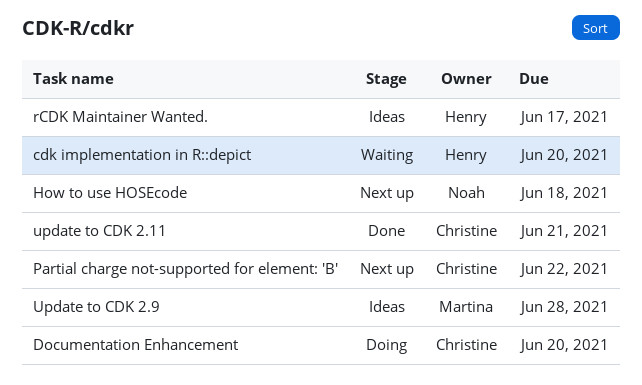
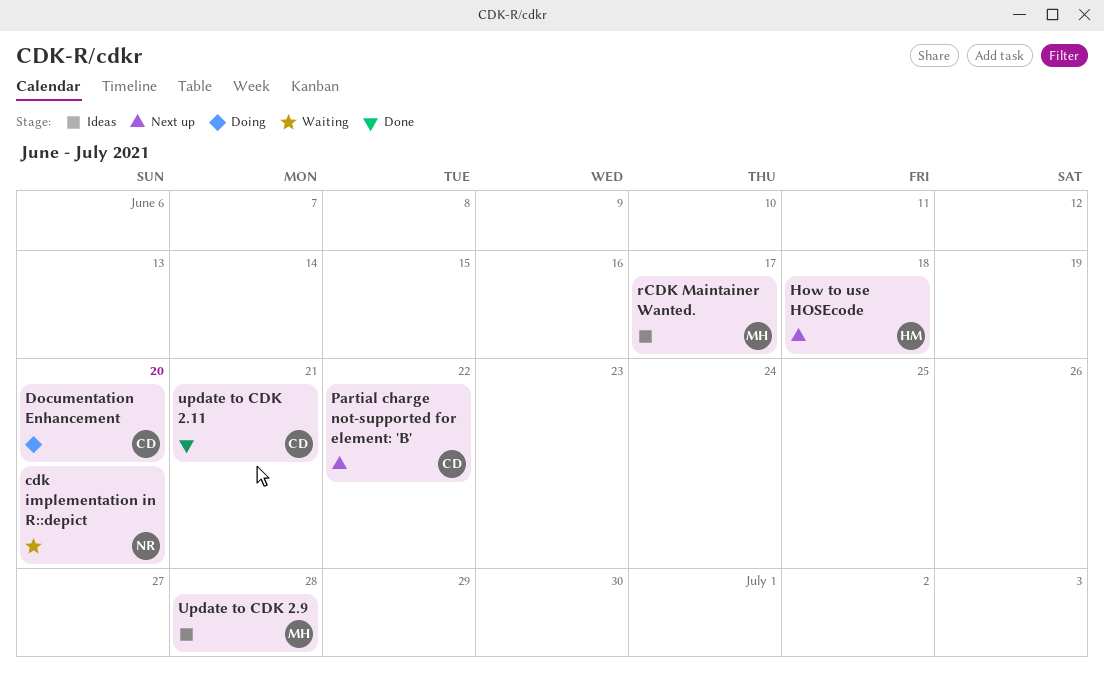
cdk implementation in R::depict, owner: Henry -> Noah
How to use HOSEcode, owner: Noah -> Henry
rCDK Maintainer Wanted., owner: Henry -> Martina

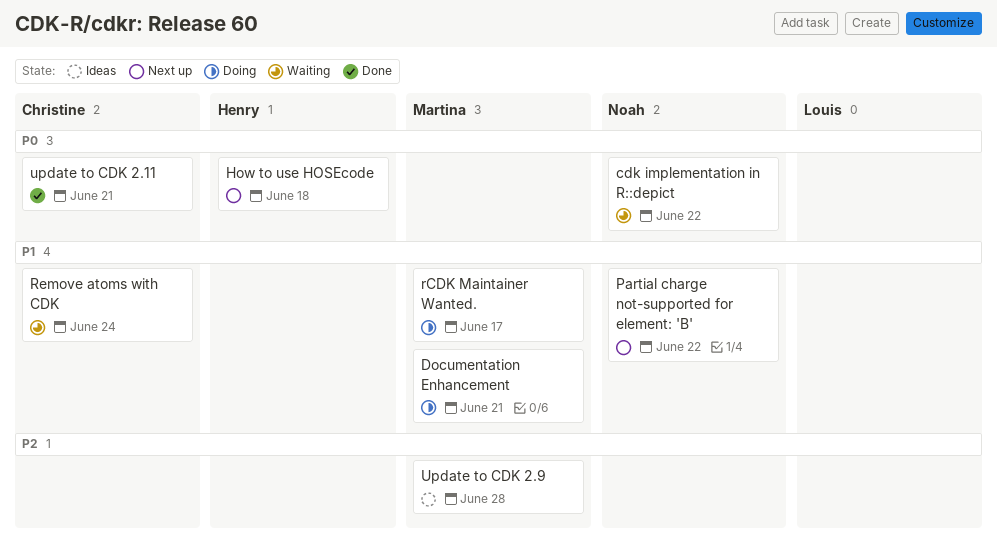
cdk implementation in R::depict, due: Jun 20 -> Jun 22
Documentation Enhancement, owner: Christine -> Martina
Documentation Enhancement, due: Jun 20 -> Jun 21
Partial charge not-supported for element: 'B', owner: Christine -> Noah
rCDK Maintainer Wanted., status: Ideas -> Doing
Remove atoms with CDK: none -> present

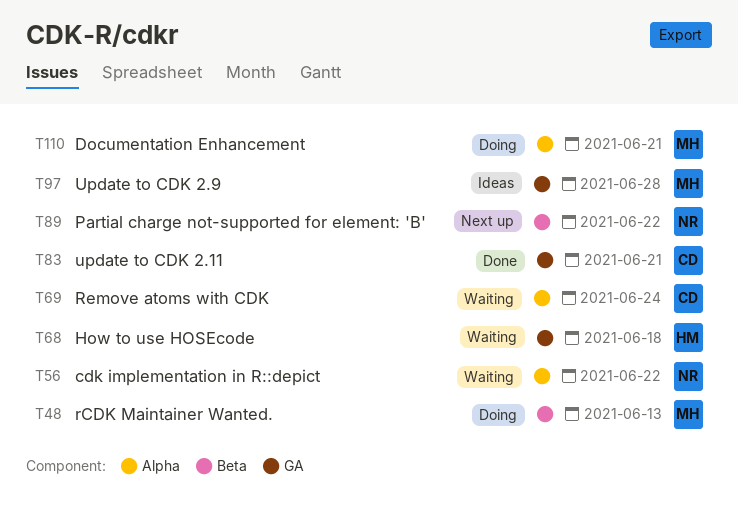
How to use HOSEcode, status: Next up -> Waiting
rCDK Maintainer Wanted., due: Jun 17 -> Jun 13

